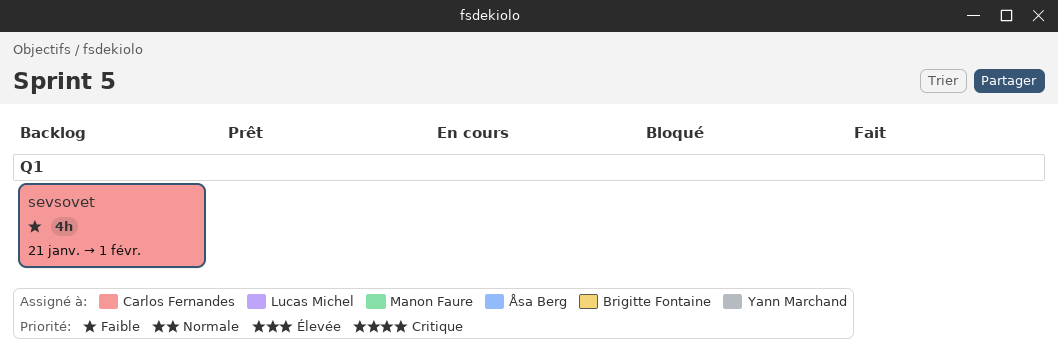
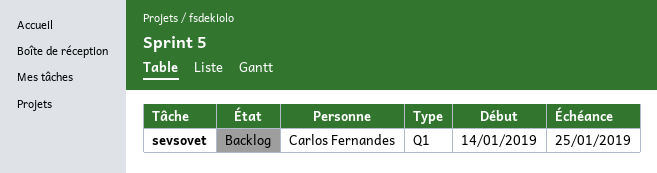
sevsovet, start: Jan 21 -> Jan 14
sevsovet, due: Feb 1 -> Jan 25

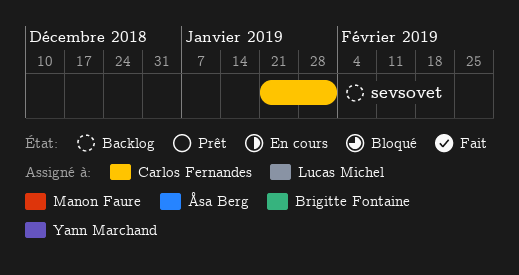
sevsovet, start: Jan 14 -> Jan 21
sevsovet, due: Jan 25 -> Feb 1

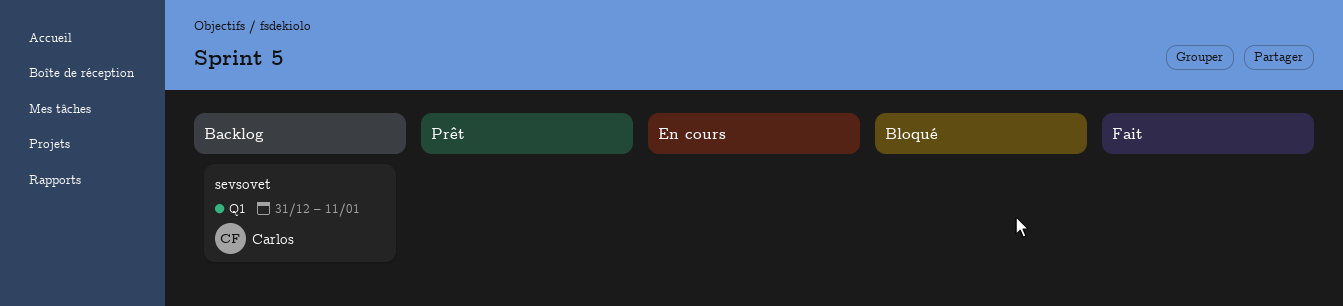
sevsovet, start: Jan 21 -> Dec 31
sevsovet, due: Feb 1 -> Jan 11

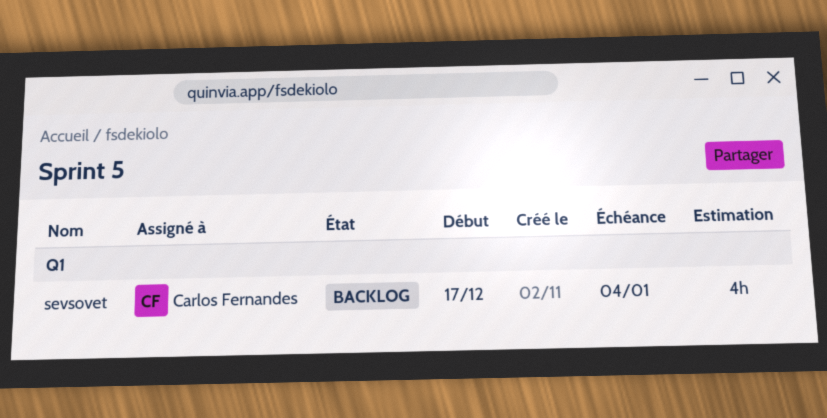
sevsovet, start: Dec 31 -> Dec 17
sevsovet, due: Jan 11 -> Jan 4

